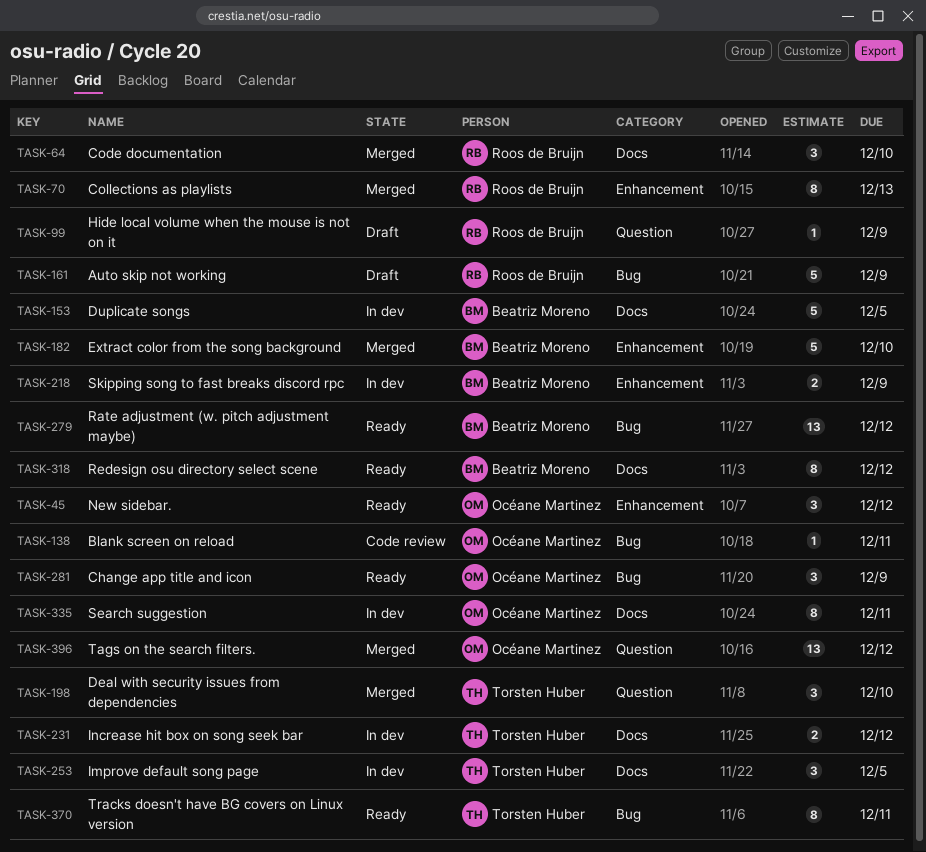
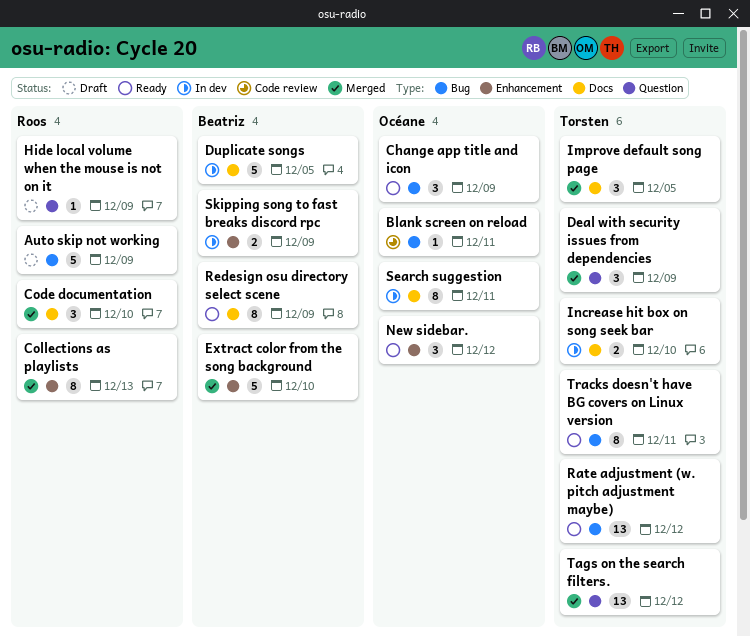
Deal with security issues from dependencies, due: Dec 10 -> Dec 9
Improve default song page, status: In dev -> Merged
Increase hit box on song seek bar, due: Dec 12 -> Dec 10
Rate adjustment (w. pitch adjustment maybe), owner: Beatriz Moreno -> Torsten Huber
Redesign osu directory select scene, due: Dec 12 -> Dec 9
Tags on the search filters., owner: Océane Martinez -> Torsten Huber

